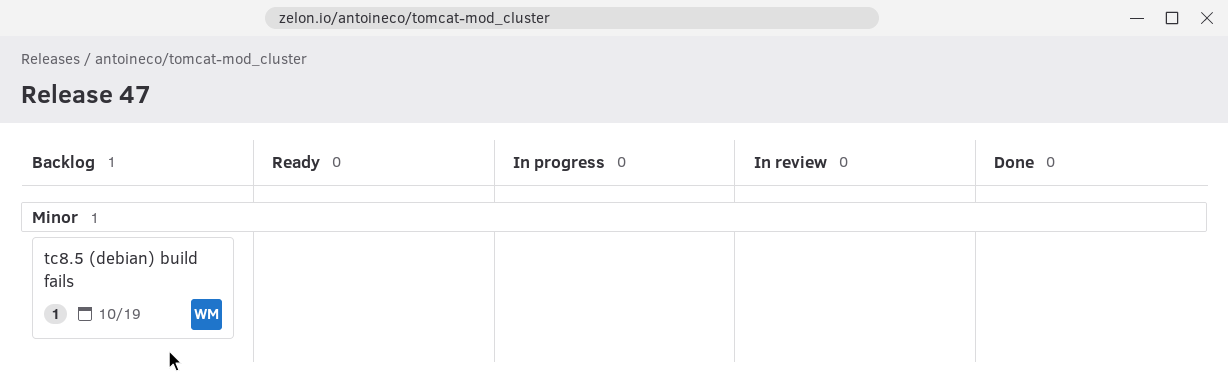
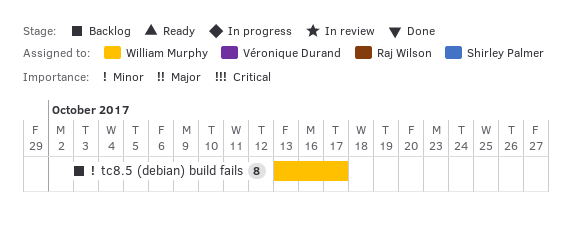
tc8.5 (debian) build fails, estimate: 1 -> 8
tc8.5 (debian) build fails, due: Oct 19 -> Oct 17

